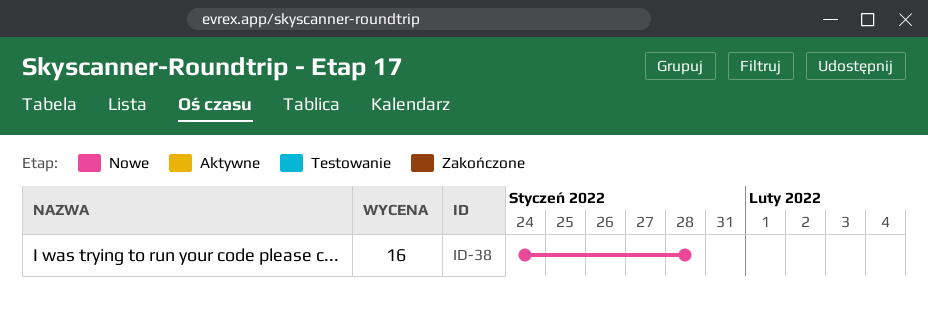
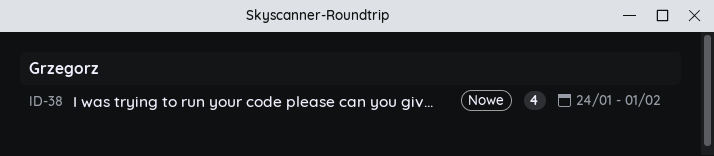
ID-38, estimate: 16 -> 4
ID-38, due: Jan 28 -> Feb 1

